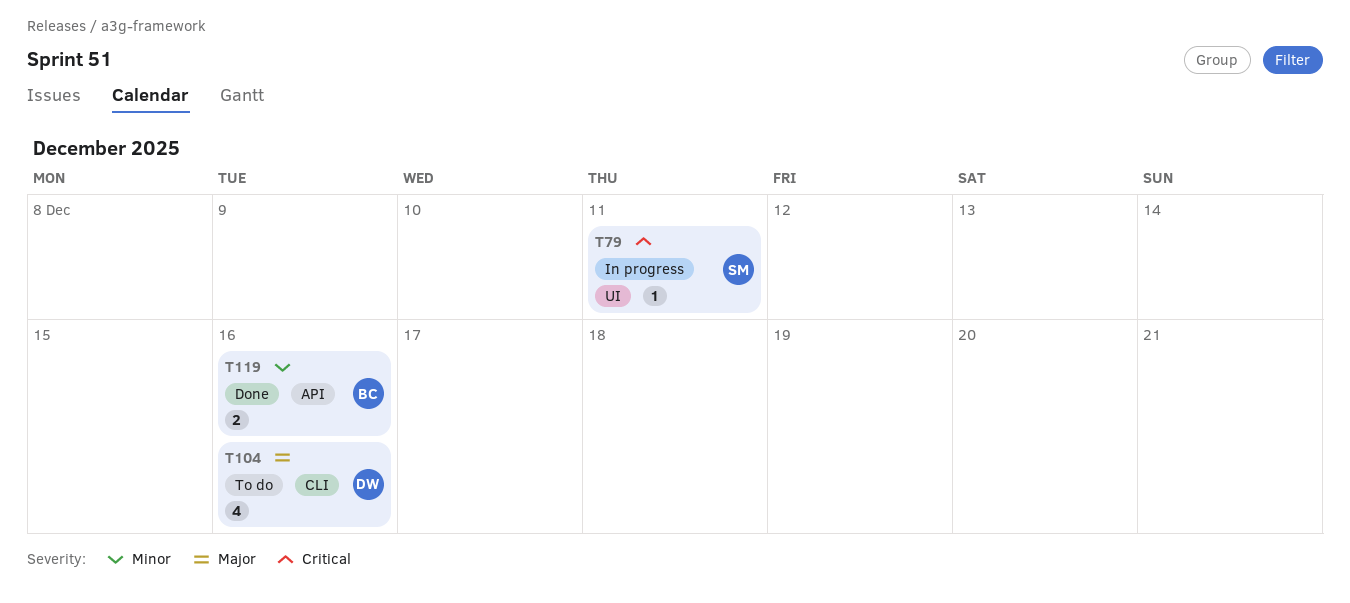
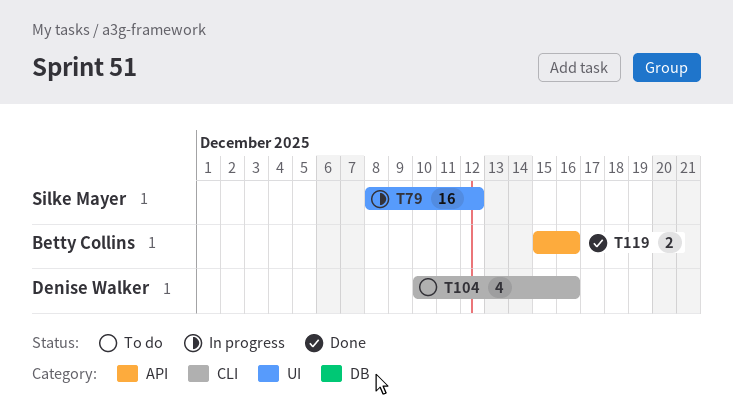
T79, estimate: 1 -> 16
T79, due: Dec 11 -> Dec 12

